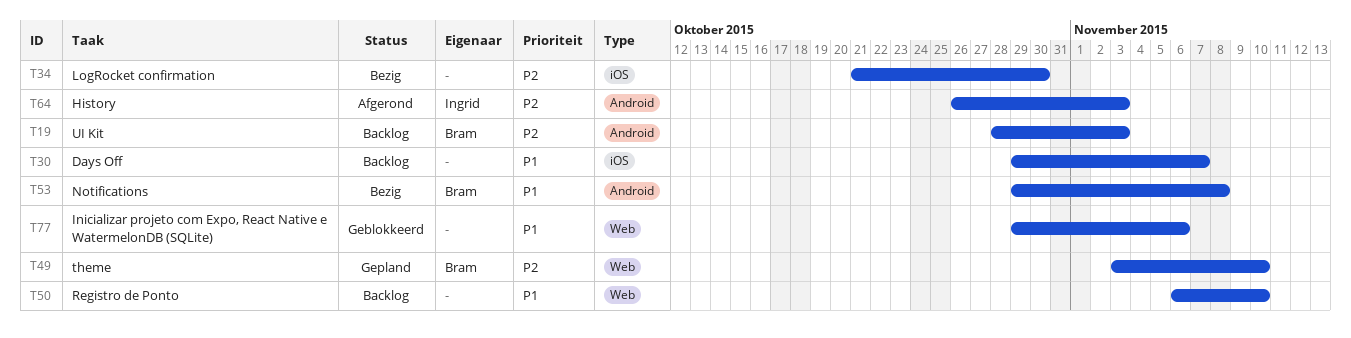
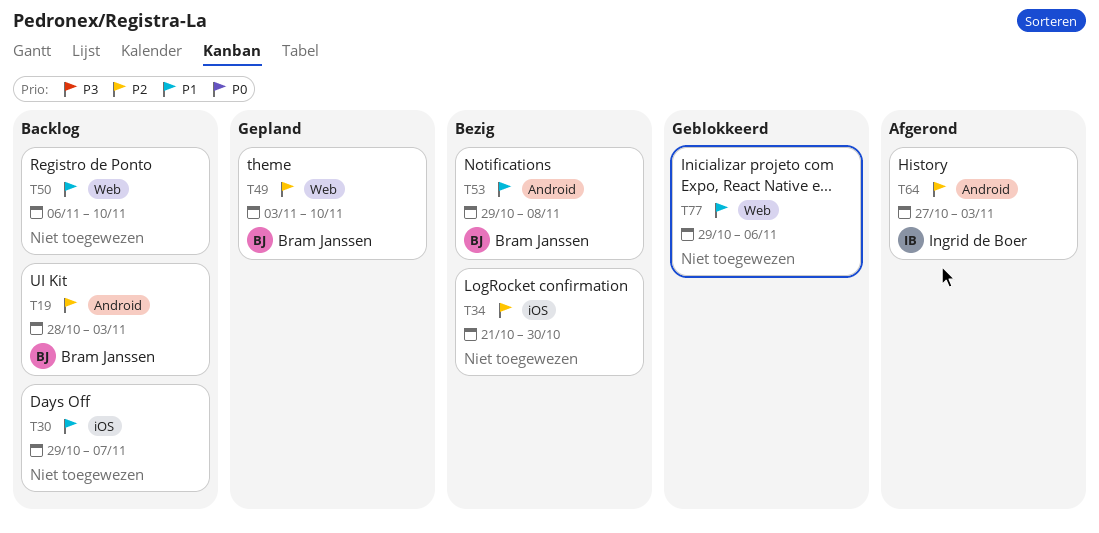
T64, start: Oct 26 -> Oct 27

